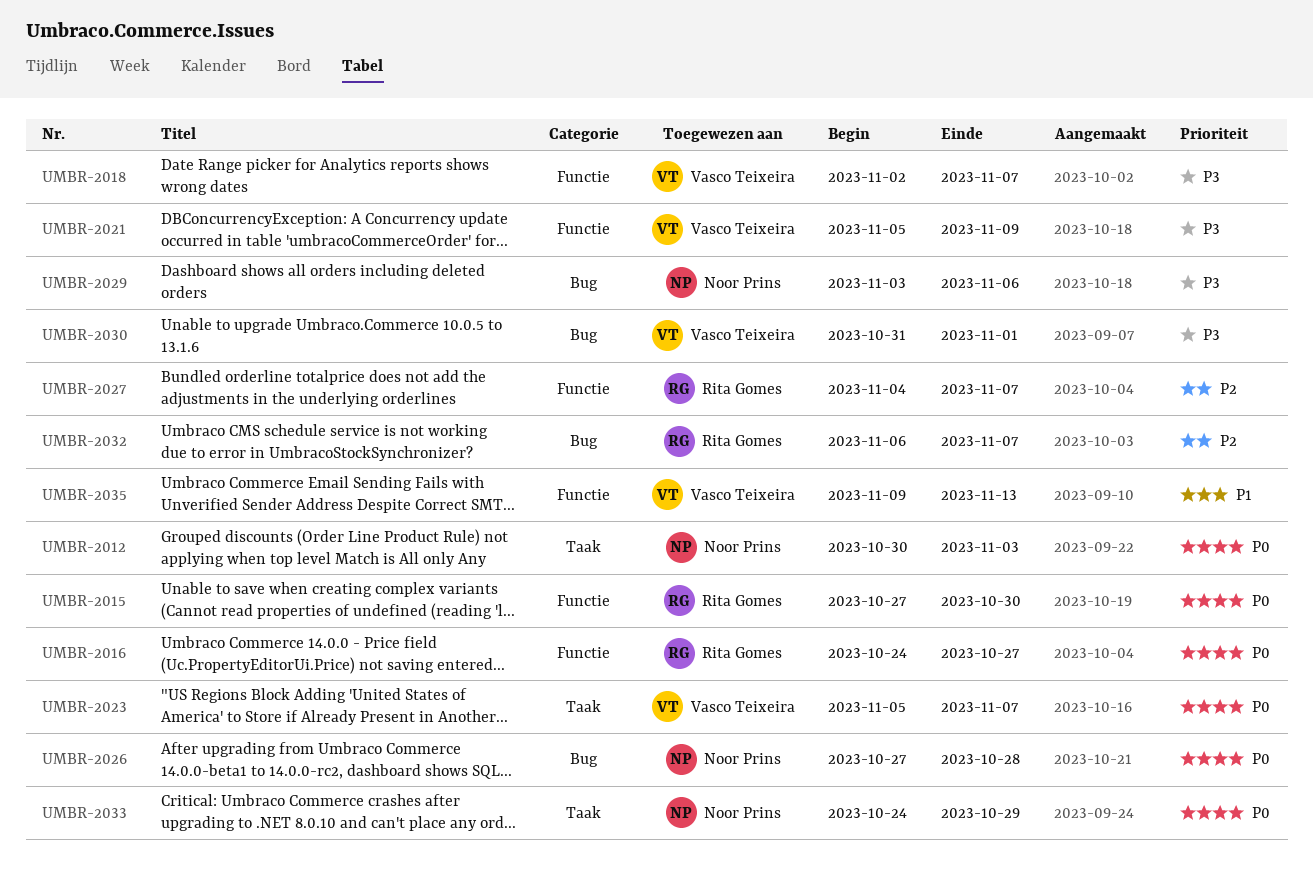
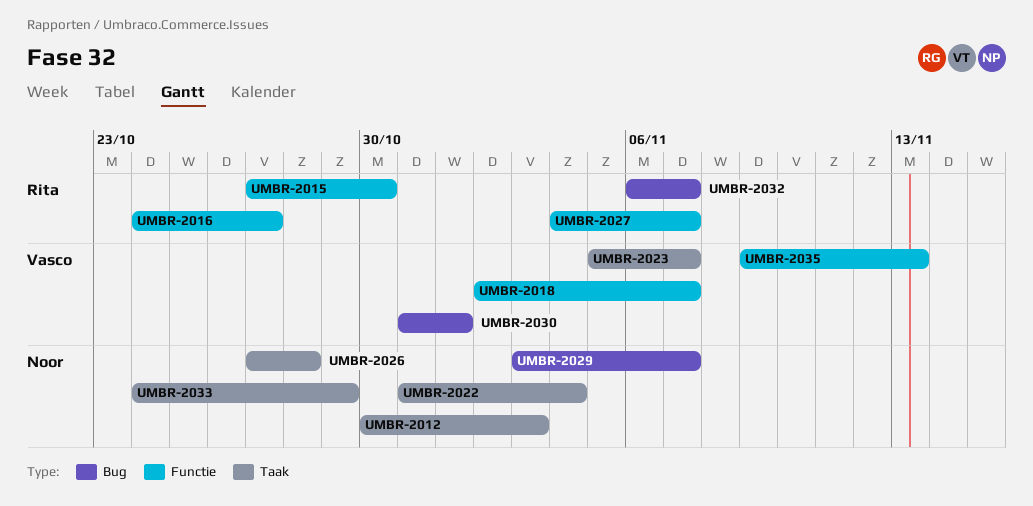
UMBR-2021: present -> none
UMBR-2022: none -> present
UMBR-2026, label: Bug -> Taak
UMBR-2029, due: Nov 6 -> Nov 7

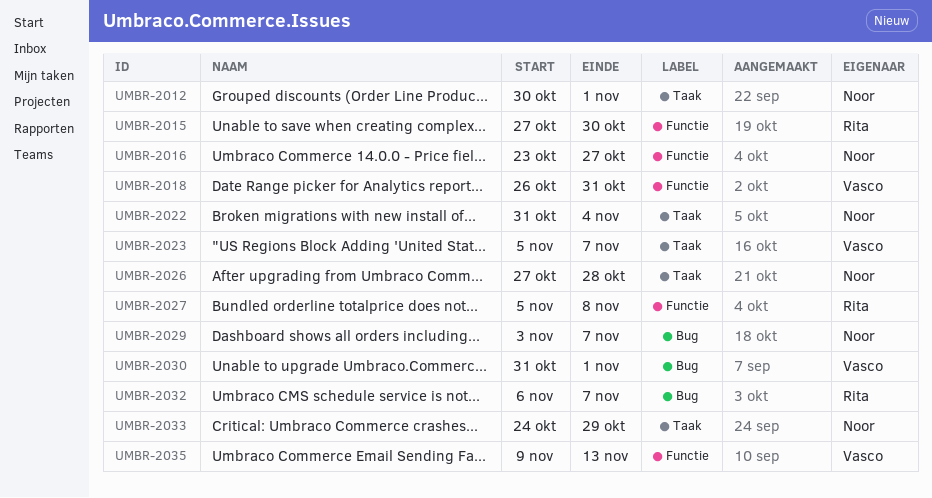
UMBR-2012, due: Nov 3 -> Nov 1
UMBR-2016, owner: Rita -> Noor
UMBR-2016, start: Oct 24 -> Oct 23
UMBR-2018, start: Nov 2 -> Oct 26
UMBR-2018, due: Nov 7 -> Oct 31
UMBR-2027, start: Nov 4 -> Nov 5
UMBR-2027, due: Nov 7 -> Nov 8

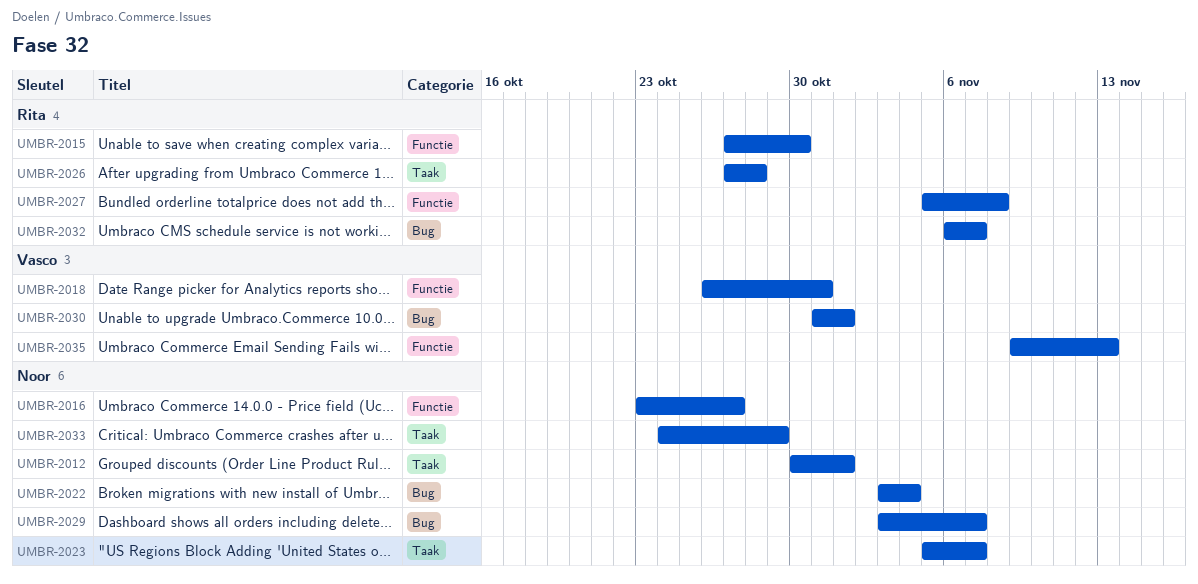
UMBR-2022, label: Taak -> Bug
UMBR-2022, start: Oct 31 -> Nov 3
UMBR-2023, owner: Vasco -> Noor
UMBR-2026, owner: Noor -> Rita

